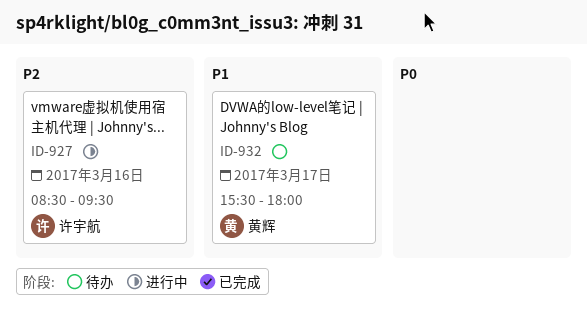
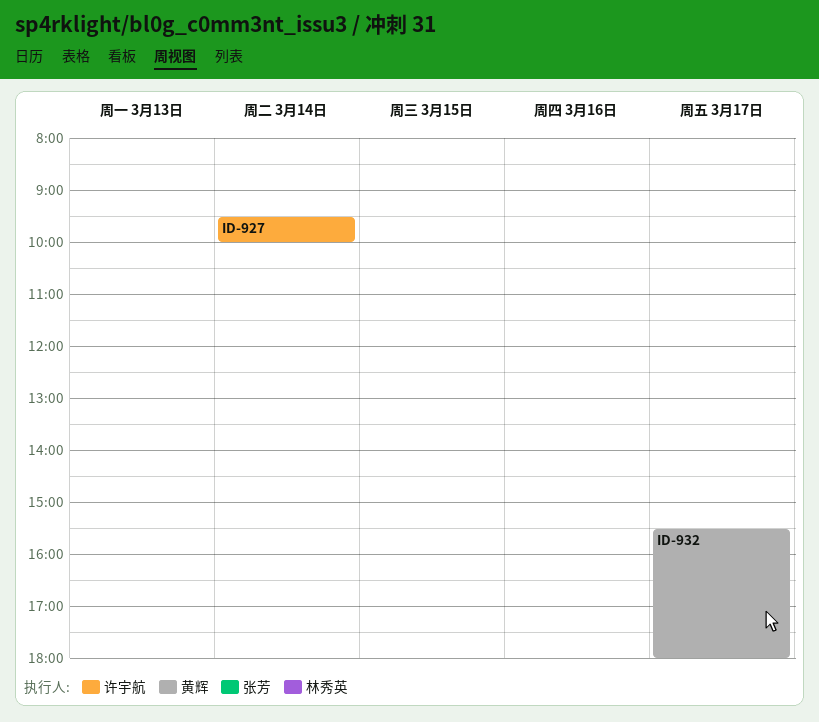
ID-927, day: Mar 16 -> Mar 14
ID-927, begins: 08:30 -> 09:30
ID-927, ends: 09:30 -> 10:00

